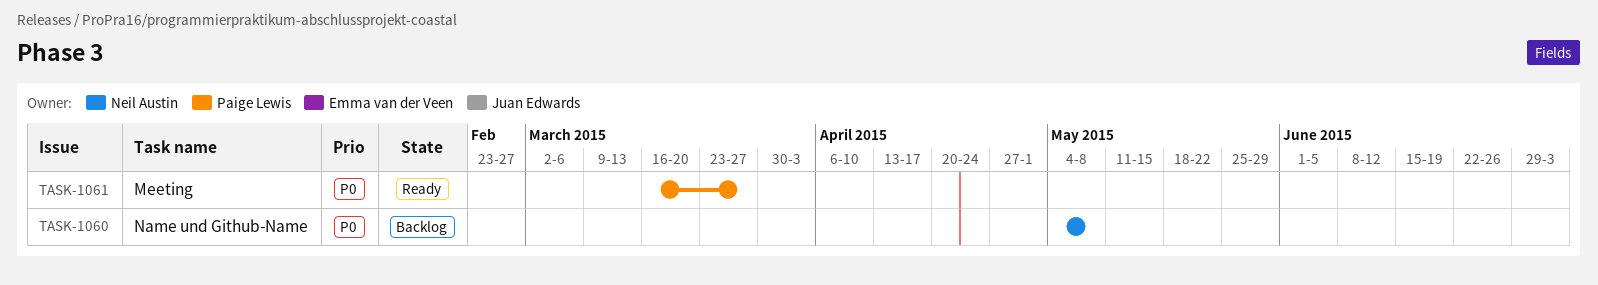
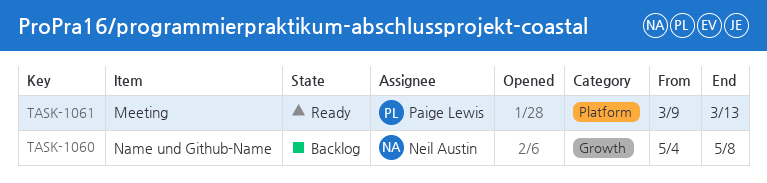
TASK-1061, start: Mar 16 -> Mar 9
TASK-1061, due: Mar 27 -> Mar 13

